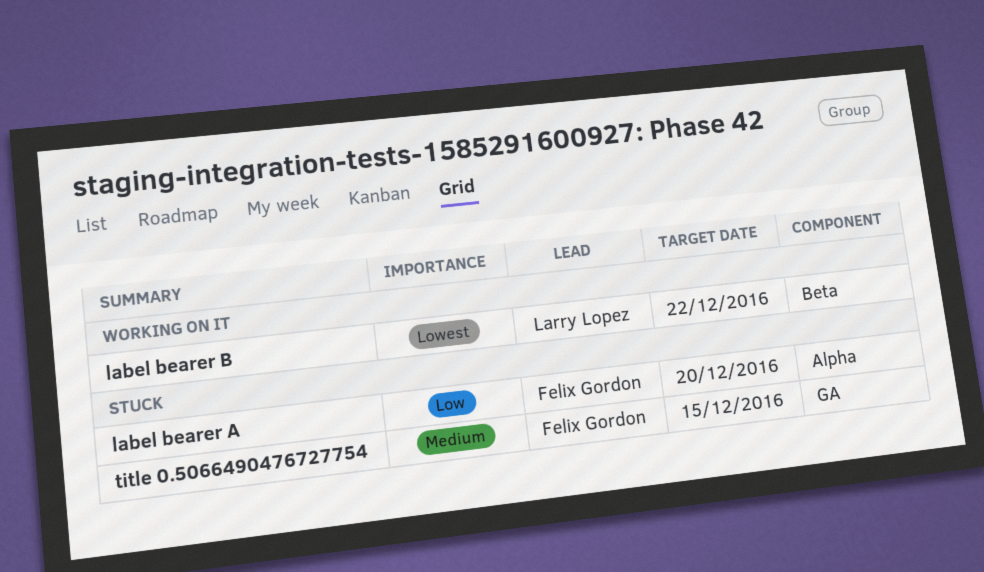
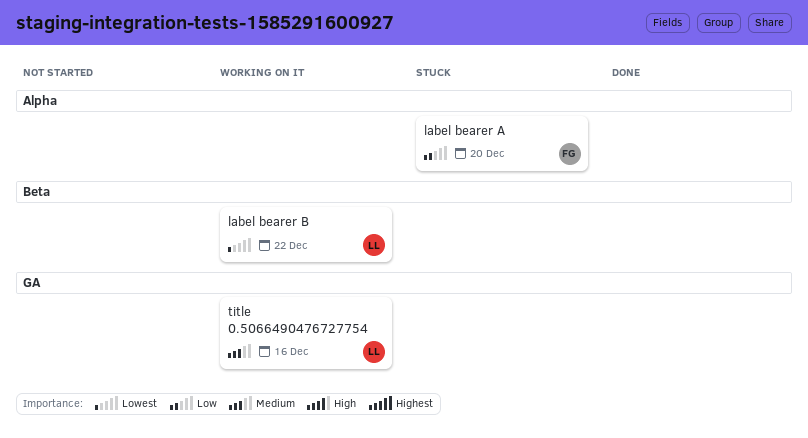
title 0.5066490476727754, status: Stuck -> Working on it
title 0.5066490476727754, owner: Felix Gordon -> Larry Lopez
title 0.5066490476727754, due: Dec 15 -> Dec 16

